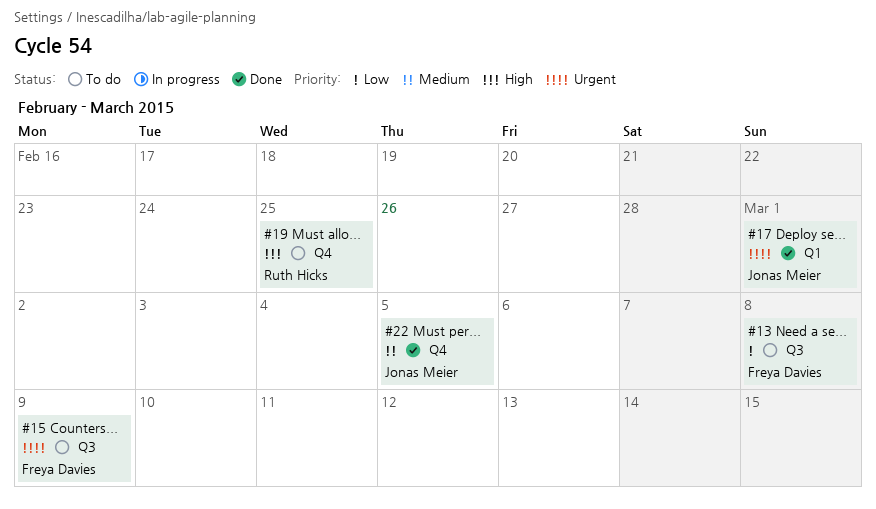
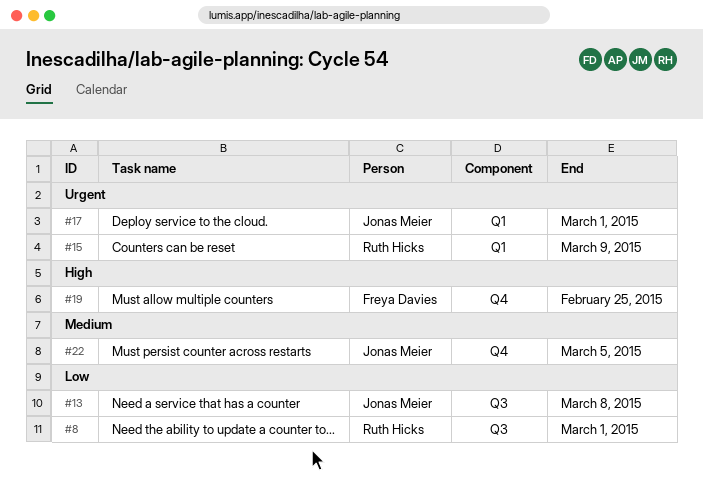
#8: none -> present
#13, owner: Freya Davies -> Jonas Meier
#15, owner: Freya Davies -> Ruth Hicks
#15, label: Q3 -> Q1
#19, owner: Ruth Hicks -> Freya Davies

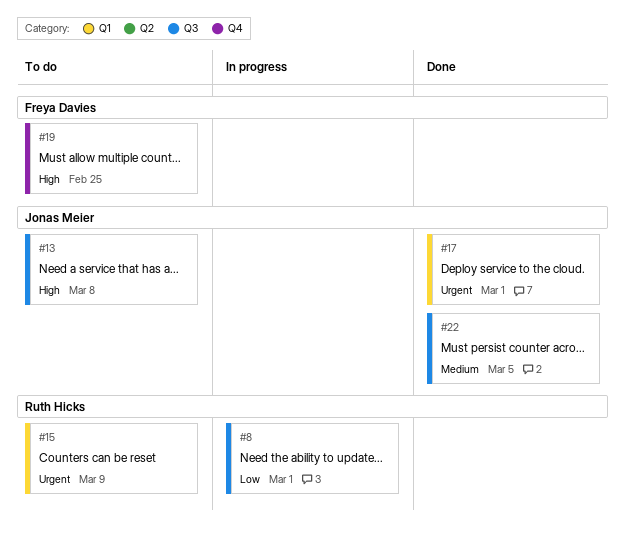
#13, priority: Low -> High
#22, label: Q4 -> Q3

